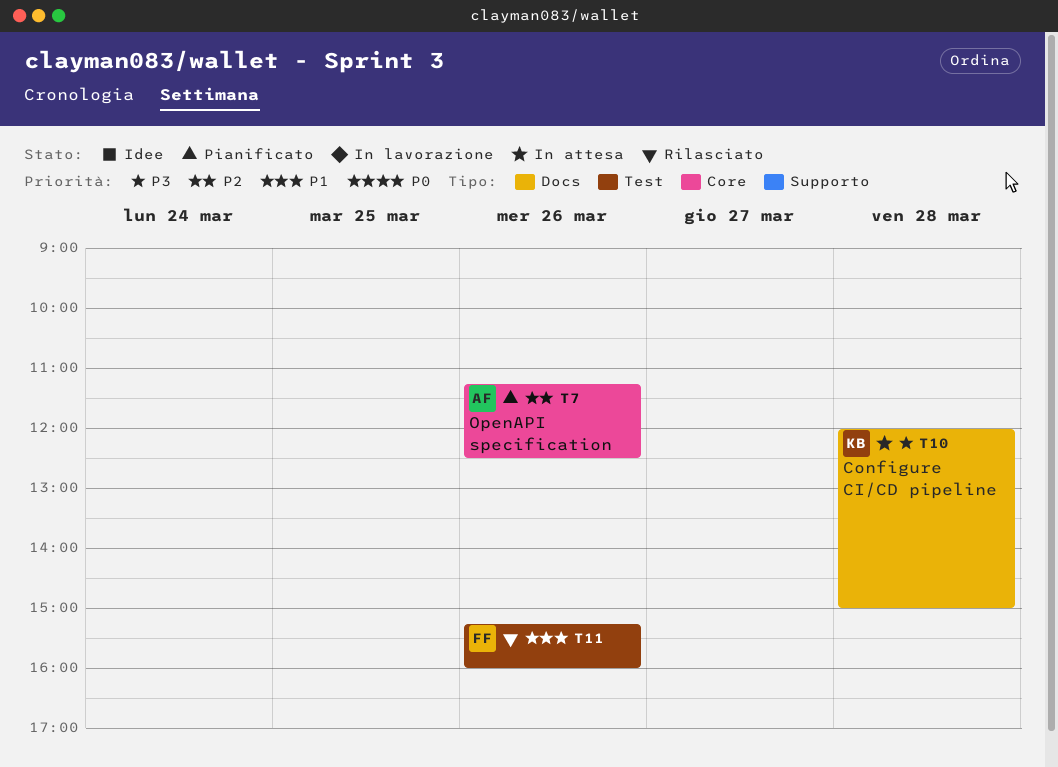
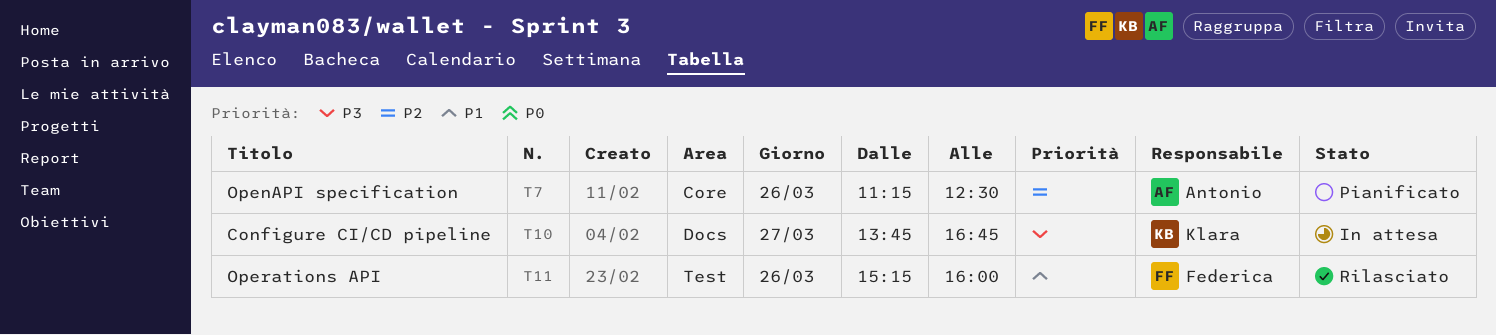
T10, day: Mar 28 -> Mar 27
T10, begins: 12:00 -> 13:45
T10, ends: 15:00 -> 16:45

